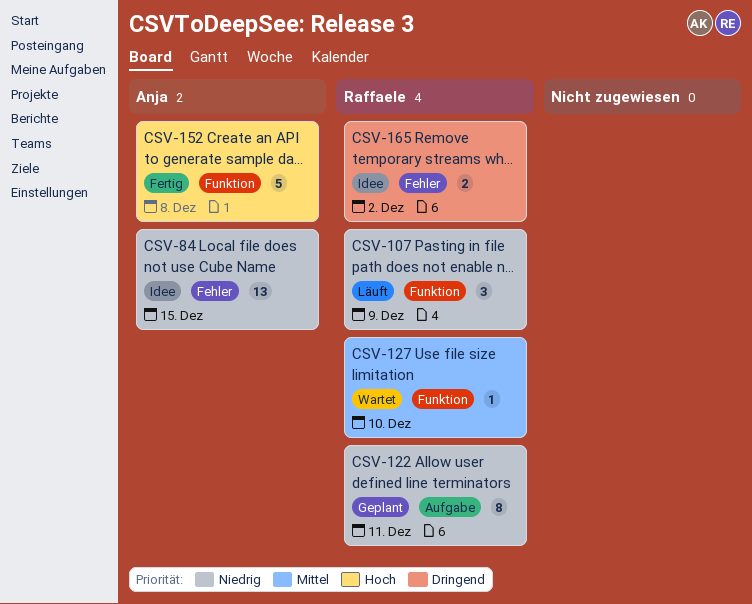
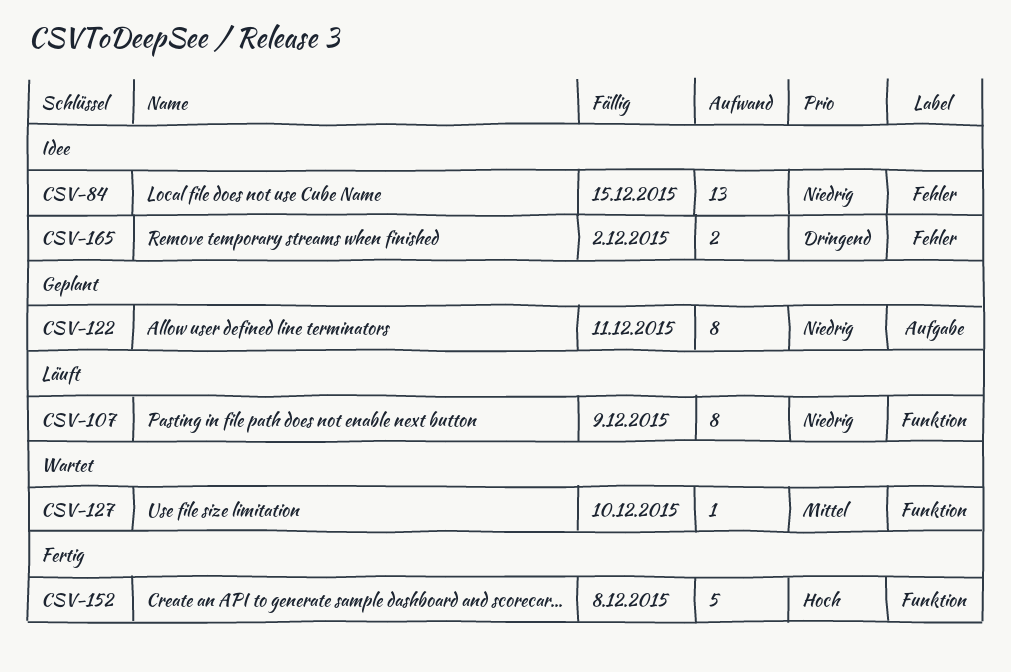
CSV-107, estimate: 3 -> 8

